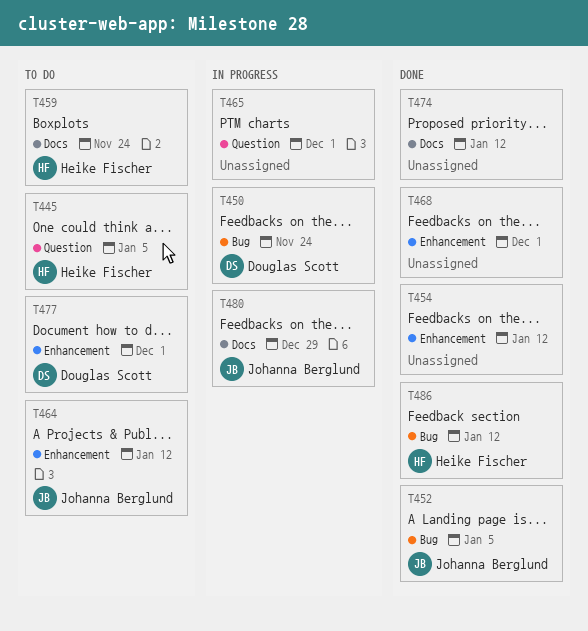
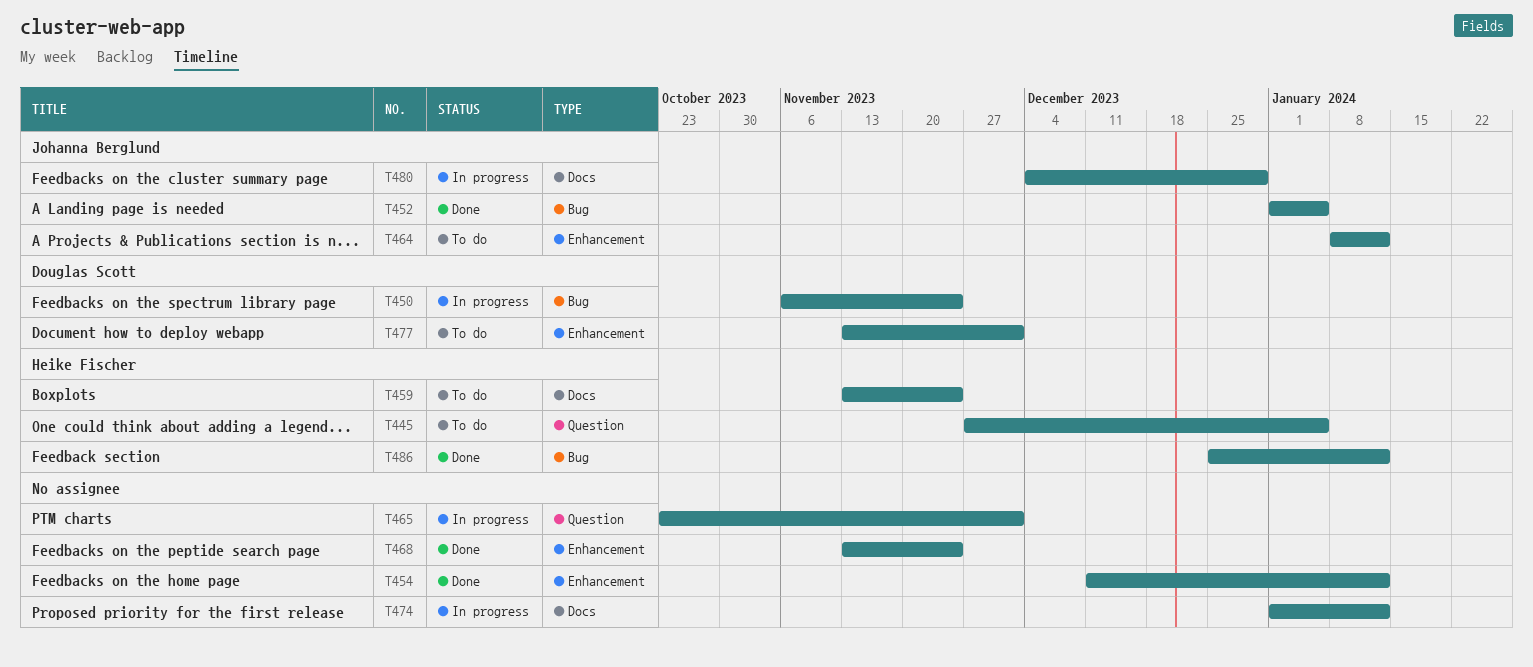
T468, due: Dec 1 -> Nov 24
T474, status: Done -> In progress

